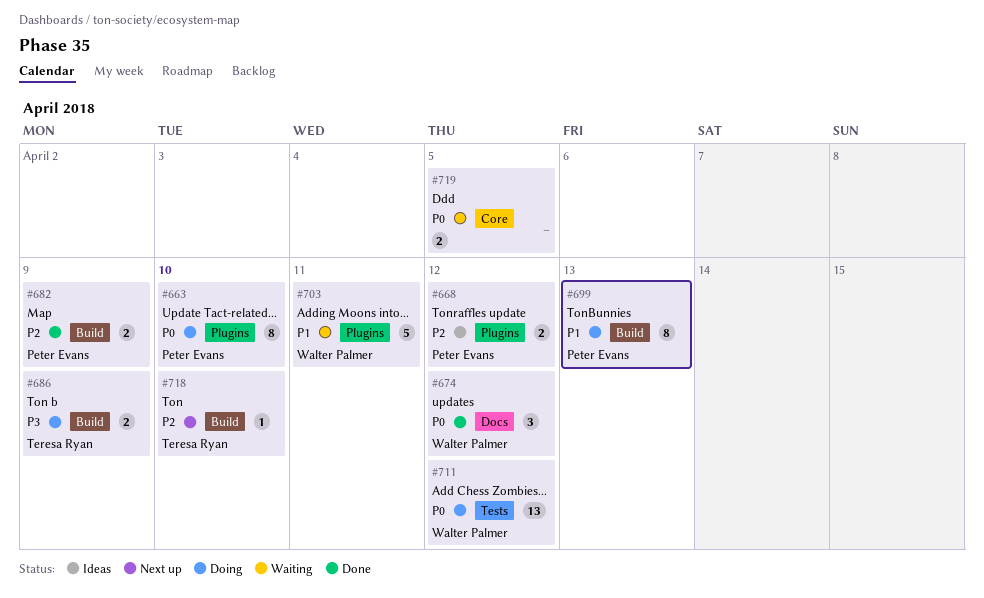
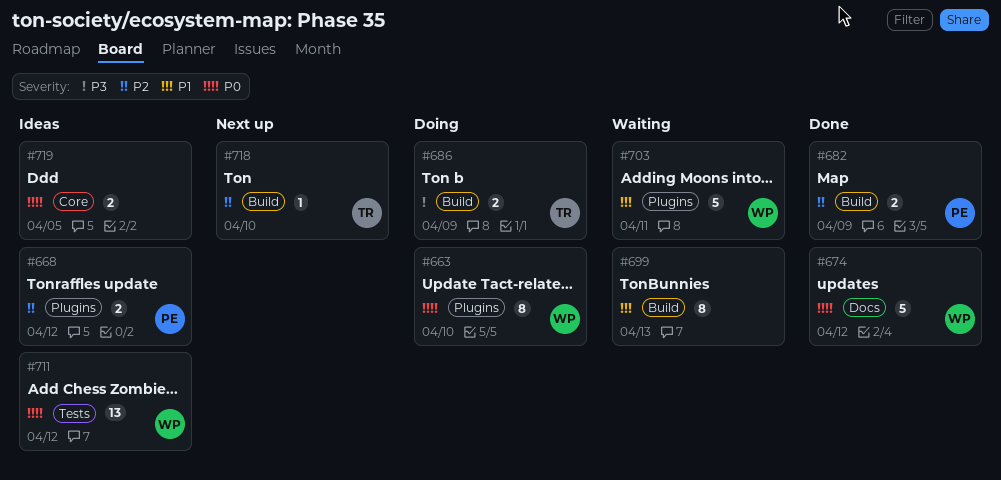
#663, owner: Peter Evans -> Walter Palmer
#674, estimate: 3 -> 5
#699, status: Doing -> Waiting
#699, owner: Peter Evans -> none
#711, status: Doing -> Ideas
#719, status: Waiting -> Ideas

